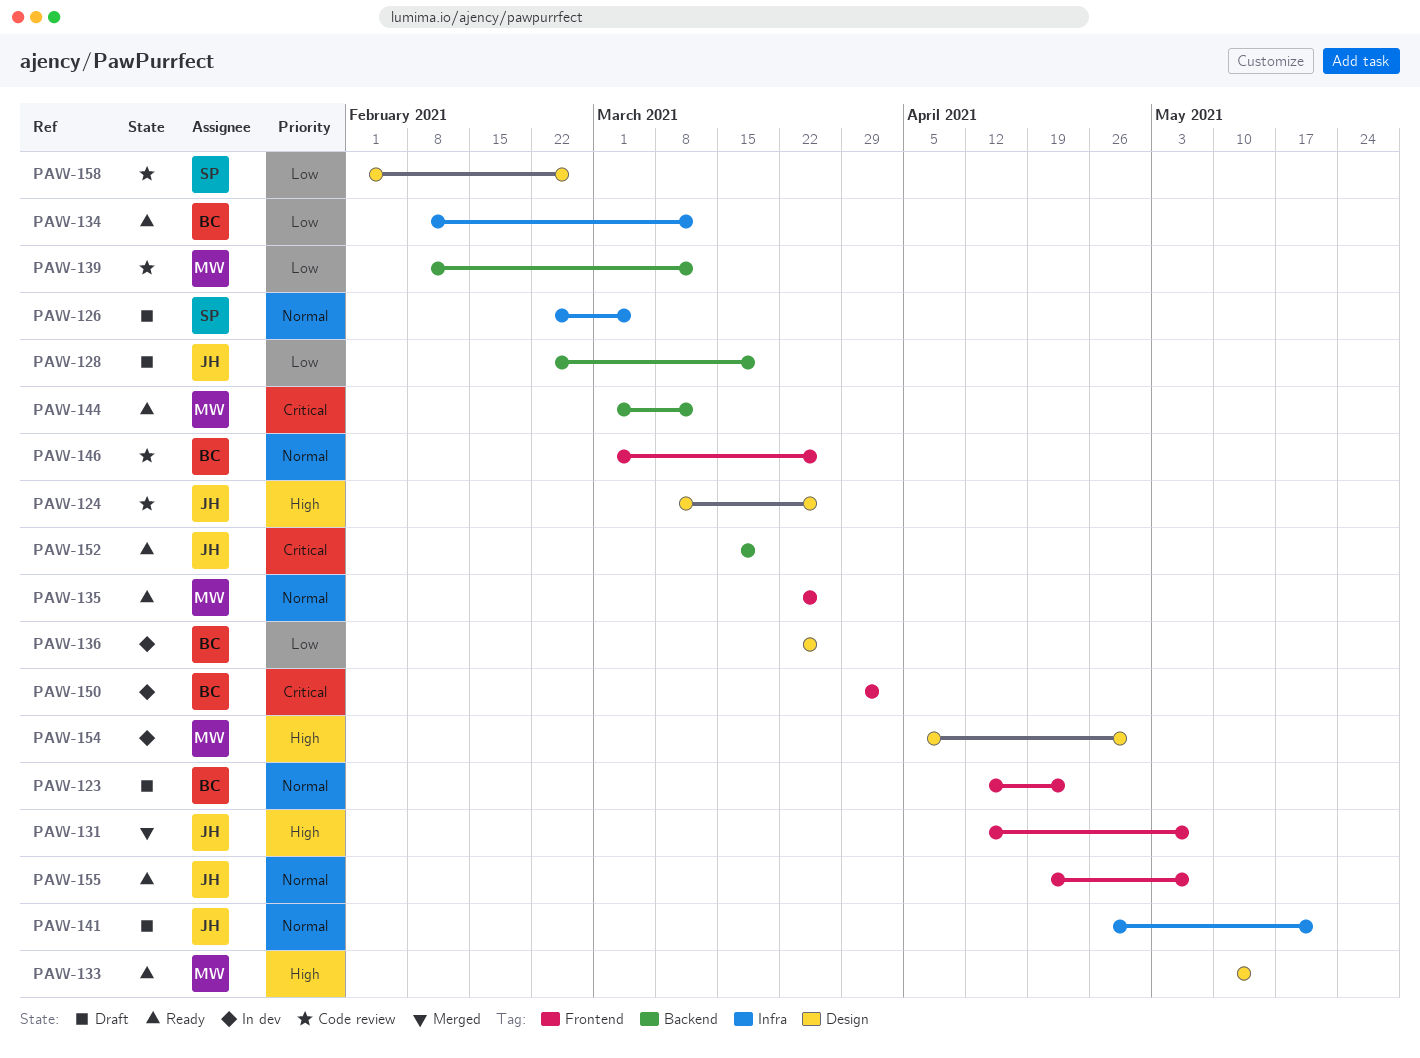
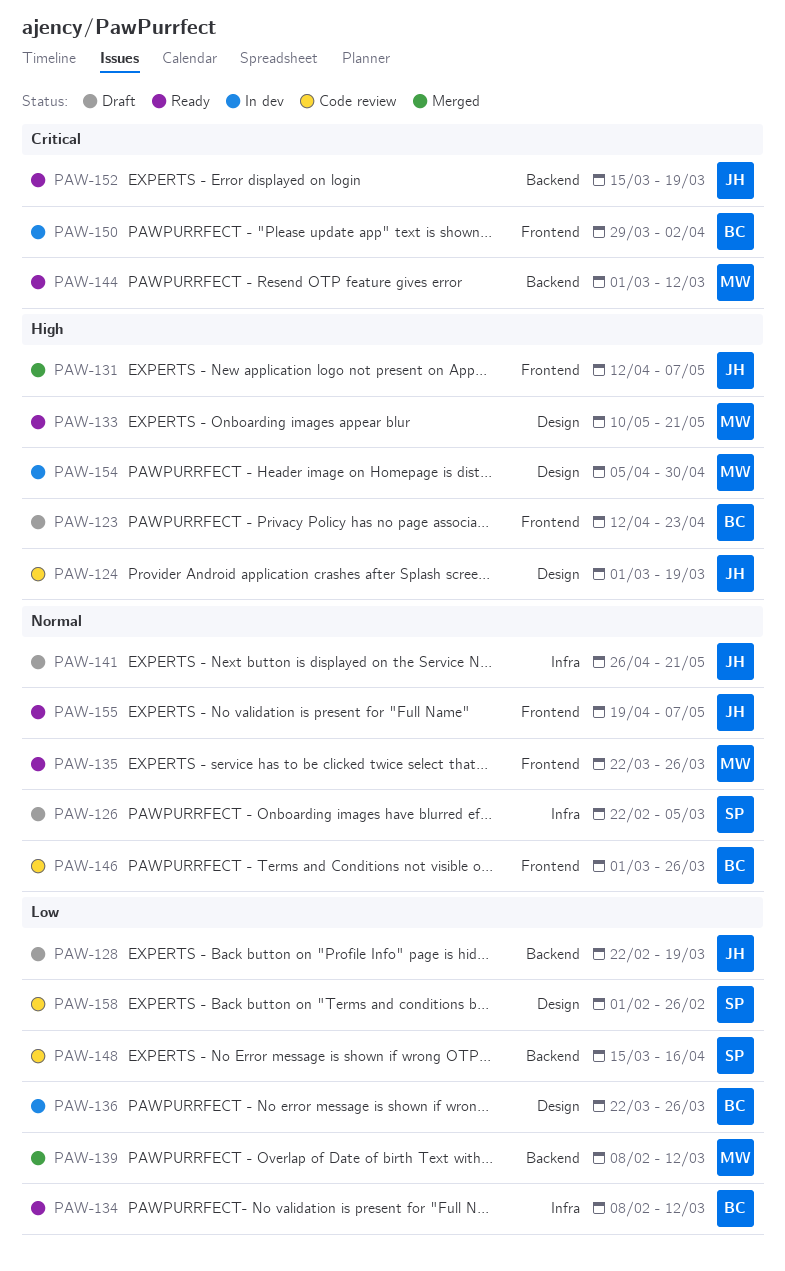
PAW-123, priority: Normal -> High
PAW-124, start: Mar 8 -> Mar 1
PAW-124, due: Mar 26 -> Mar 19
PAW-133, due: May 14 -> May 21
PAW-139, status: Code review -> Merged
PAW-148: none -> present

